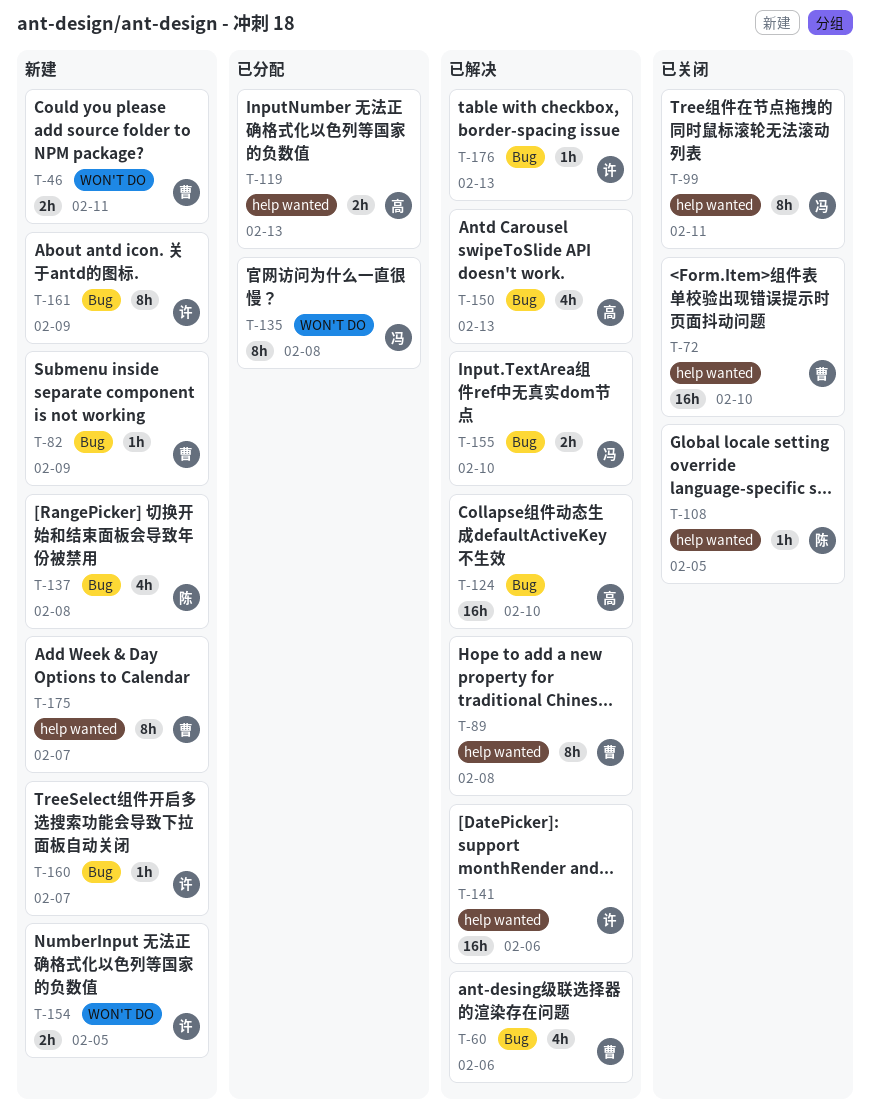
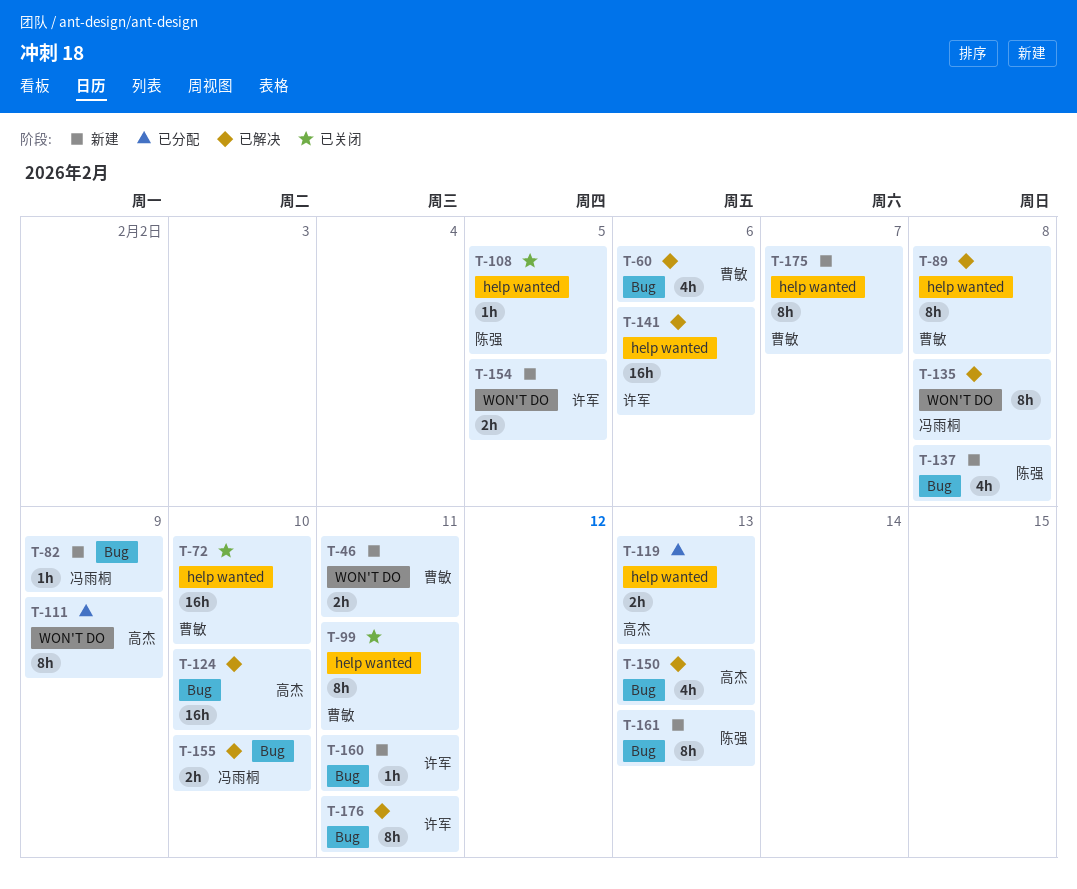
T-82, owner: 曹敏 -> 冯雨桐
T-99, owner: 冯雨桐 -> 曹敏
T-111: none -> present
T-135, status: 已分配 -> 已解决
T-160, due: Feb 7 -> Feb 11
T-161, owner: 许军 -> 陈强
T-161, due: Feb 9 -> Feb 13
T-176, estimate: 1h -> 8h
T-176, due: Feb 13 -> Feb 11

